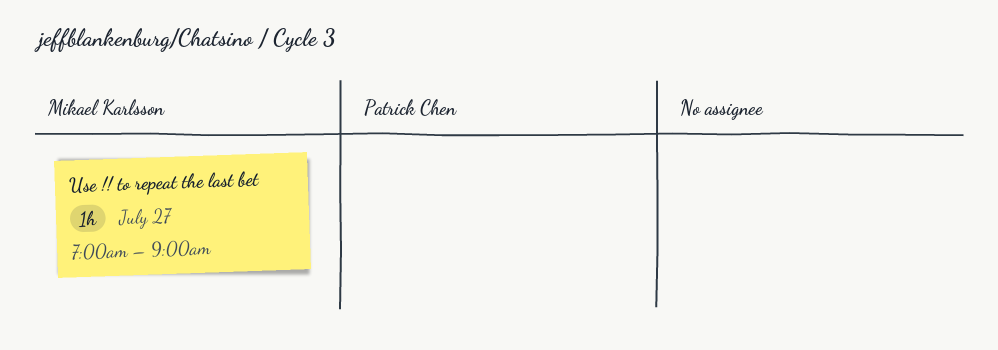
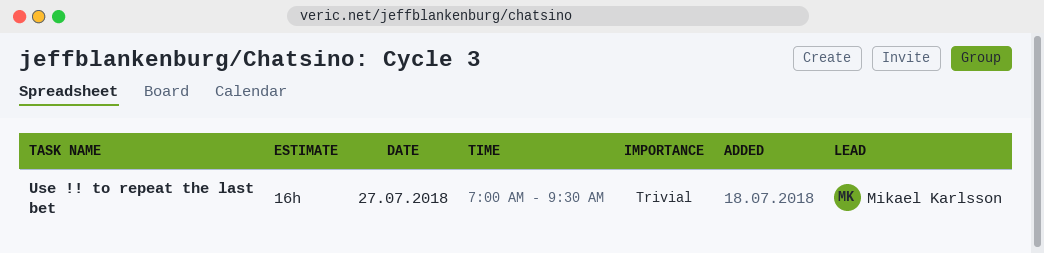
Use !! to repeat the last bet, estimate: 1h -> 16h
Use !! to repeat the last bet, ends: 09:00 -> 09:30

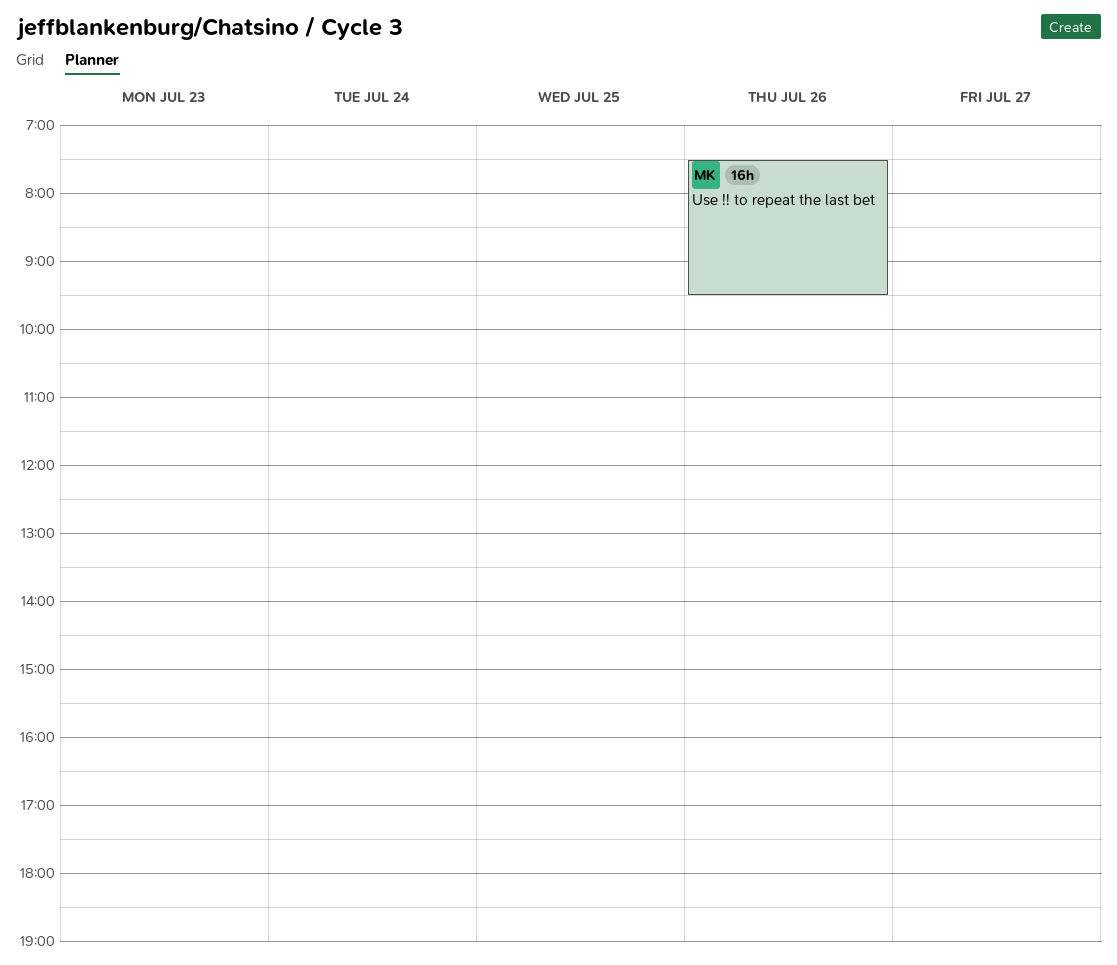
Use !! to repeat the last bet, day: Jul 27 -> Jul 26
Use !! to repeat the last bet, begins: 07:00 -> 07:30

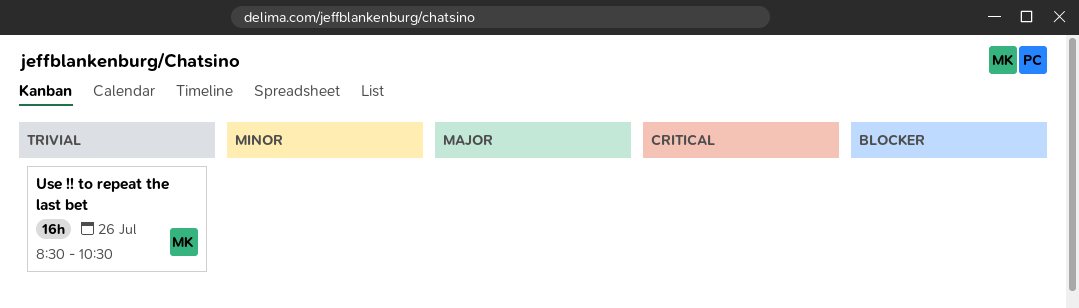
Use !! to repeat the last bet, begins: 07:30 -> 08:30
Use !! to repeat the last bet, ends: 09:30 -> 10:30

